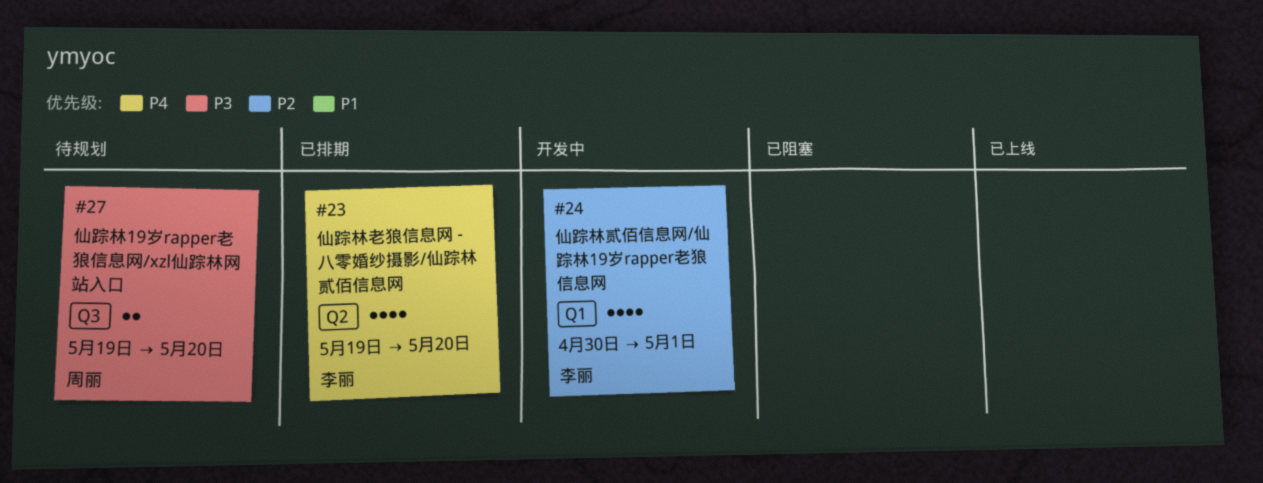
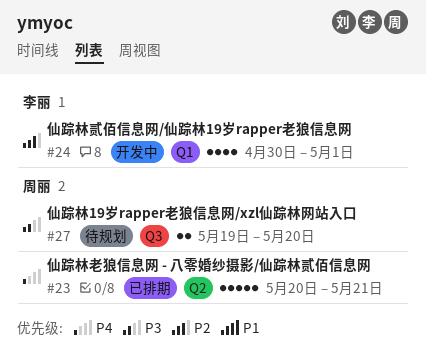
#23, owner: 李丽 -> 周丽
#23, estimate: 4 -> 5
#23, start: May 19 -> May 20
#23, due: May 20 -> May 21

